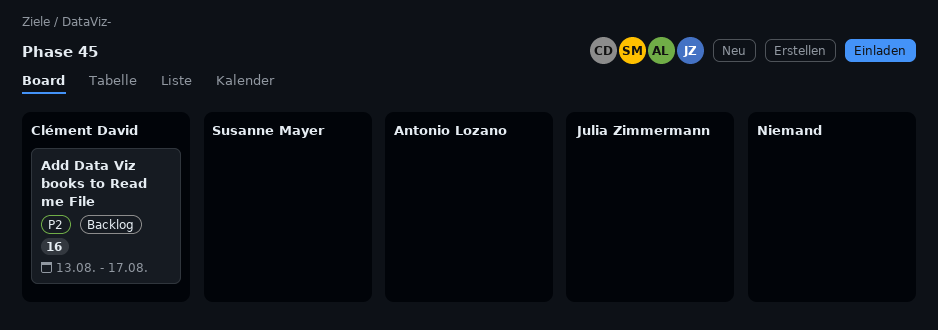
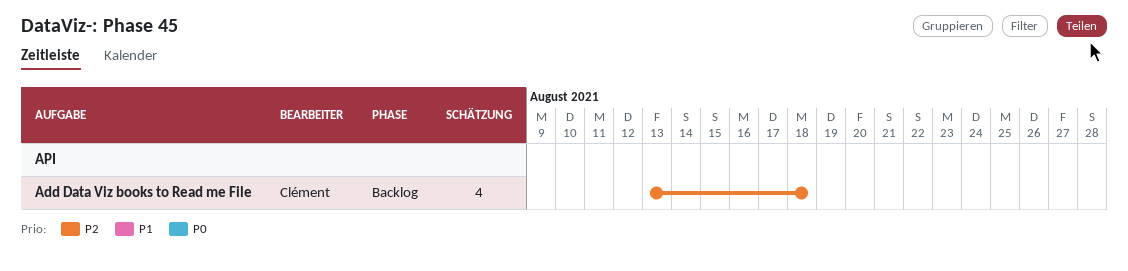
Add Data Viz books to Read me File, estimate: 16 -> 4
Add Data Viz books to Read me File, due: Aug 17 -> Aug 18

